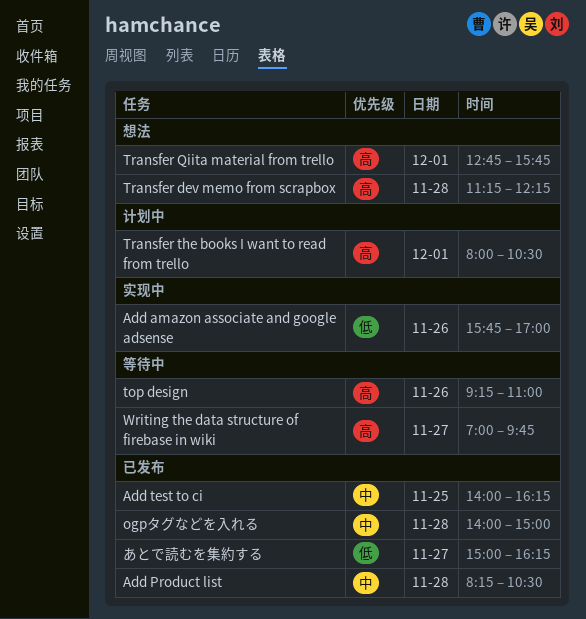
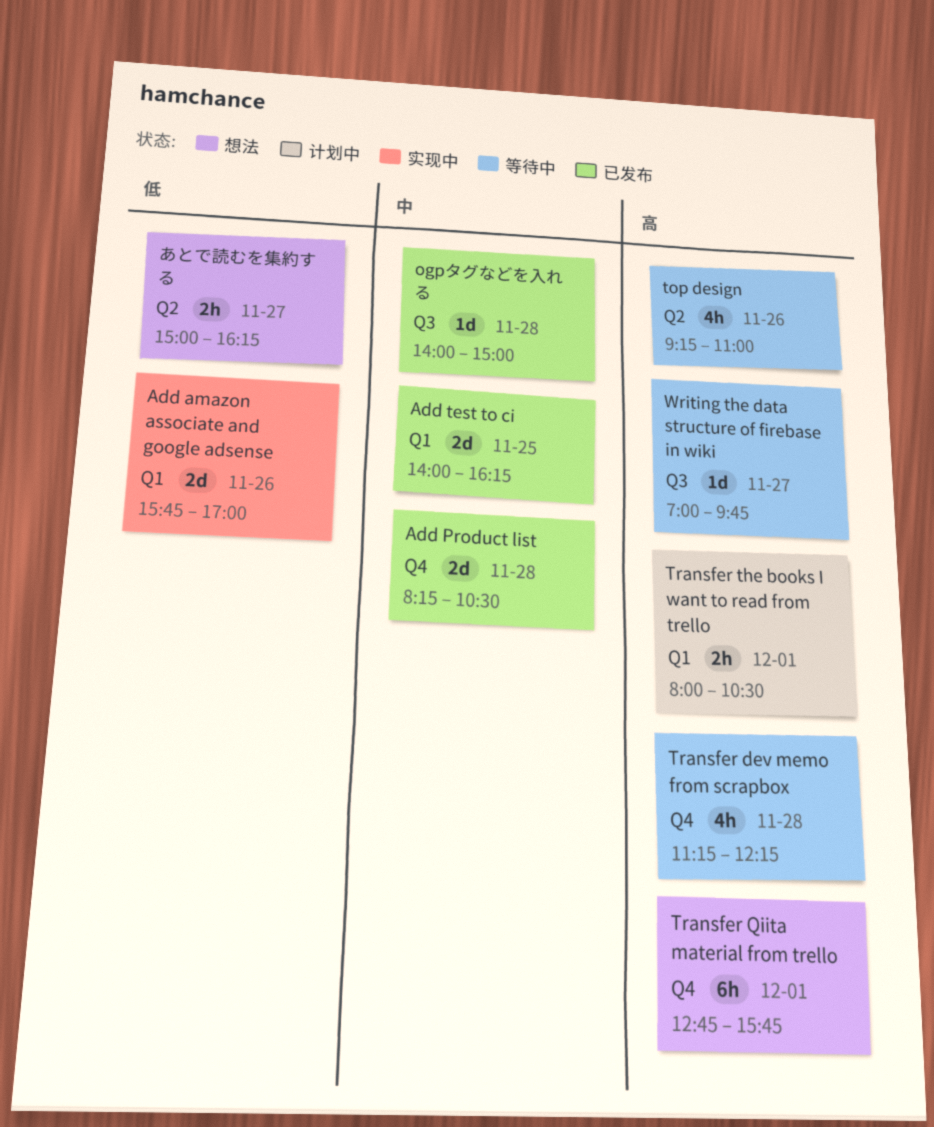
Transfer dev memo from scrapbox, status: 想法 -> 等待中
あとで読むを集約する, status: 已发布 -> 想法

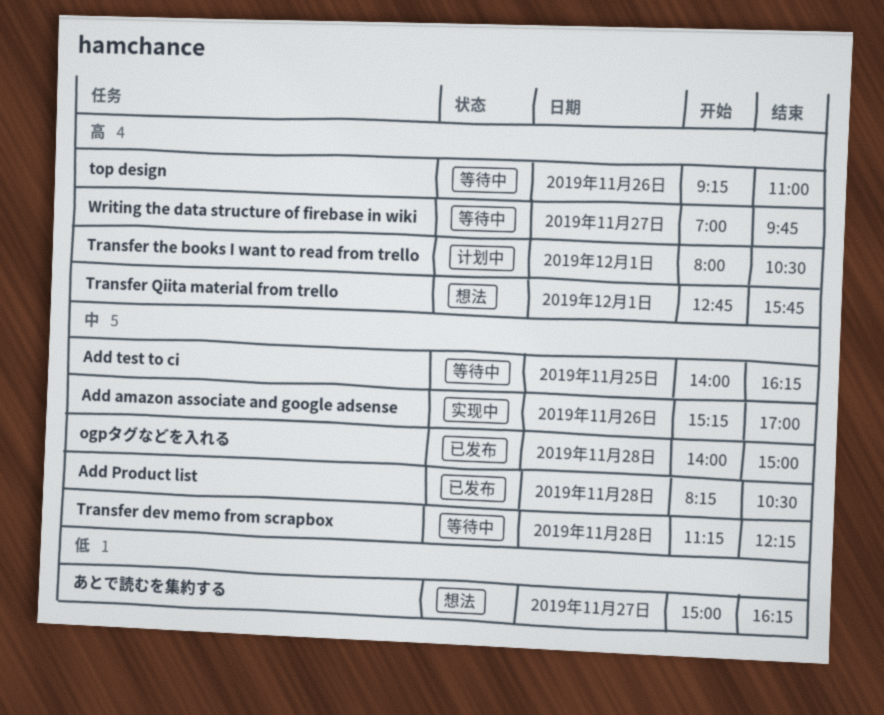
Add amazon associate and google adsense, priority: 低 -> 中
Add amazon associate and google adsense, begins: 15:45 -> 15:15
Add test to ci, status: 已发布 -> 等待中
Transfer dev memo from scrapbox, priority: 高 -> 中

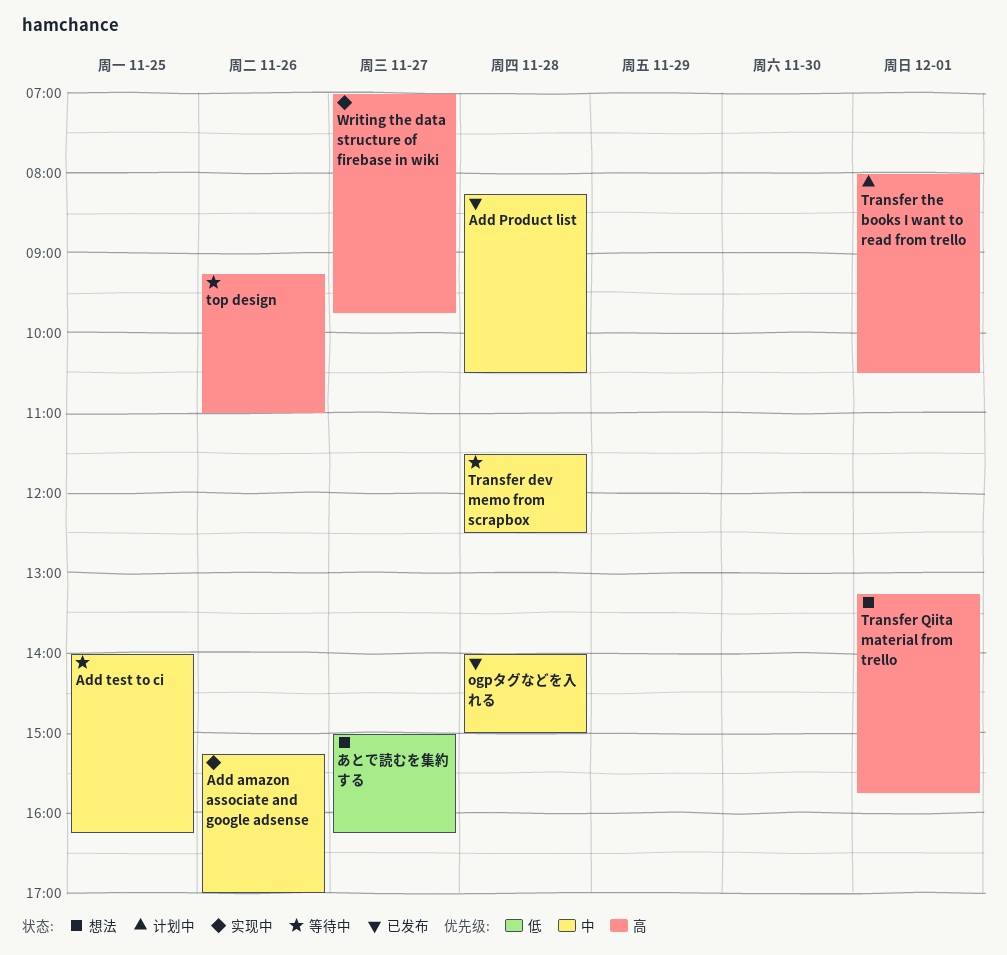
Transfer dev memo from scrapbox, begins: 11:15 -> 11:30
Transfer dev memo from scrapbox, ends: 12:15 -> 12:30
Transfer Qiita material from trello, begins: 12:45 -> 13:15
Writing the data structure of firebase in wiki, status: 等待中 -> 实现中

